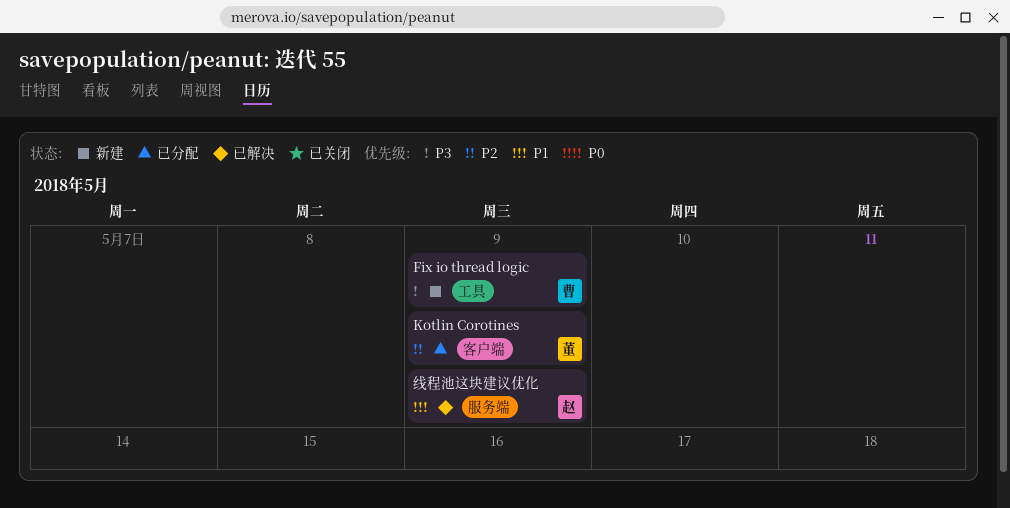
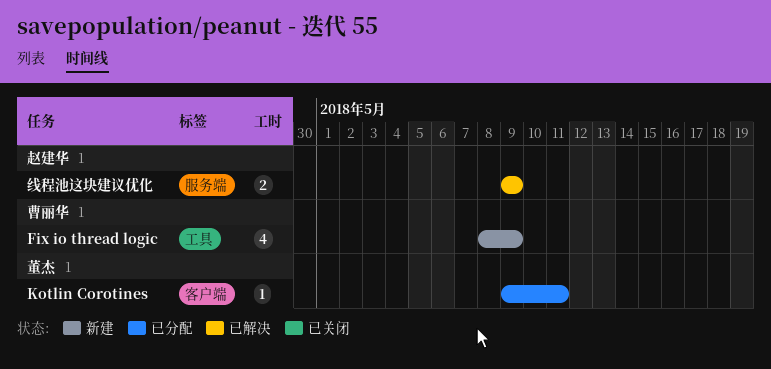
Kotlin Corotines, due: May 9 -> May 11

